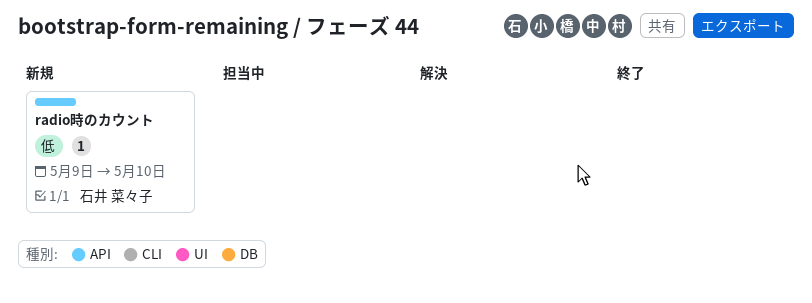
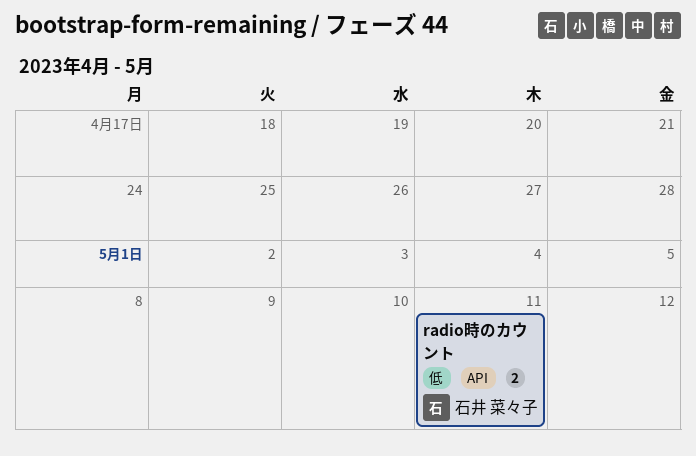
radio時のカウント, estimate: 1 -> 2
radio時のカウント, due: May 10 -> May 11

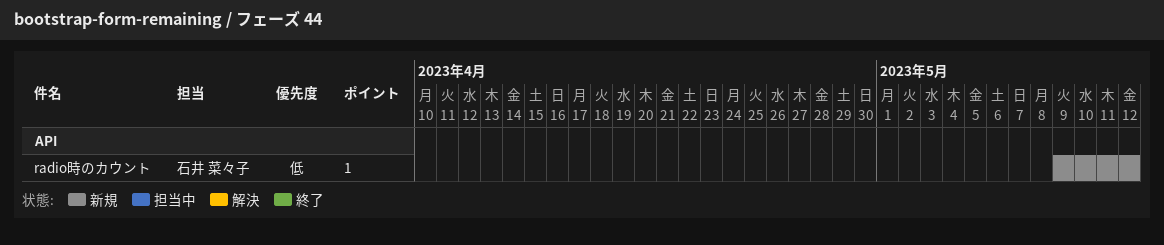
radio時のカウント, estimate: 2 -> 1
radio時のカウント, due: May 11 -> May 12

